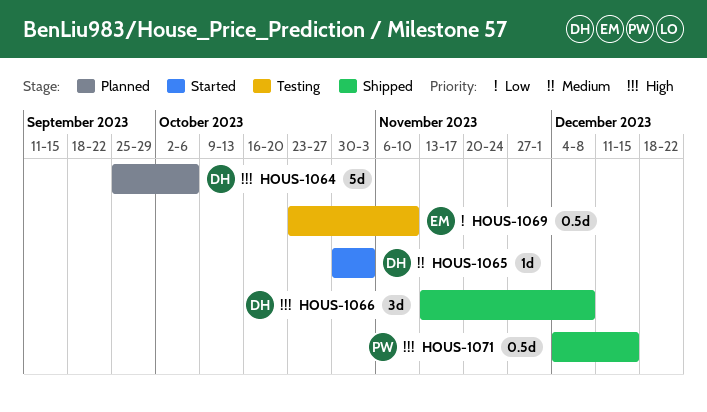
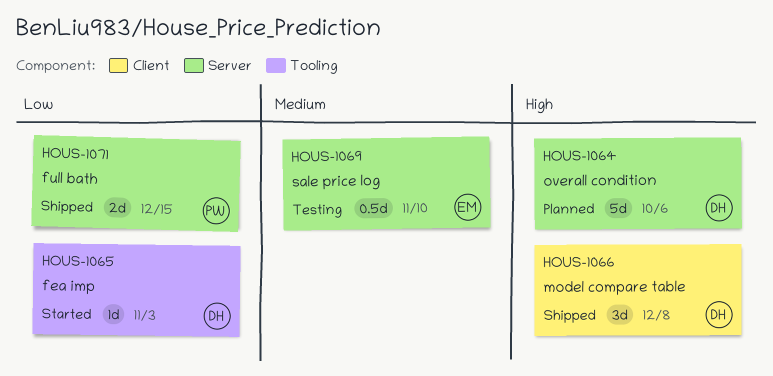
HOUS-1065, priority: Medium -> Low
HOUS-1069, priority: Low -> Medium
HOUS-1071, priority: High -> Low
HOUS-1071, estimate: 0.5d -> 2d

